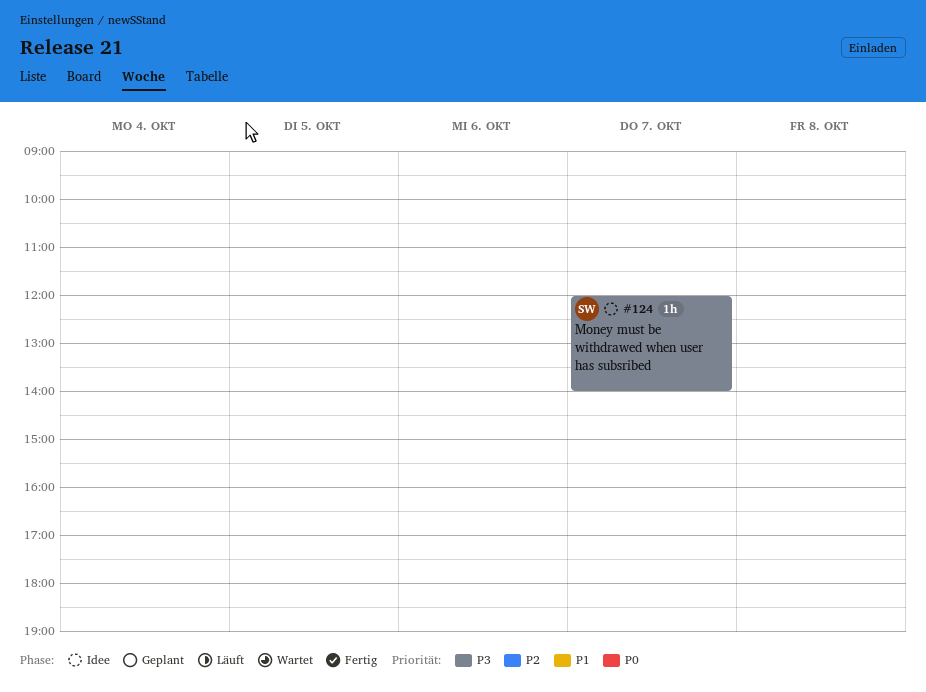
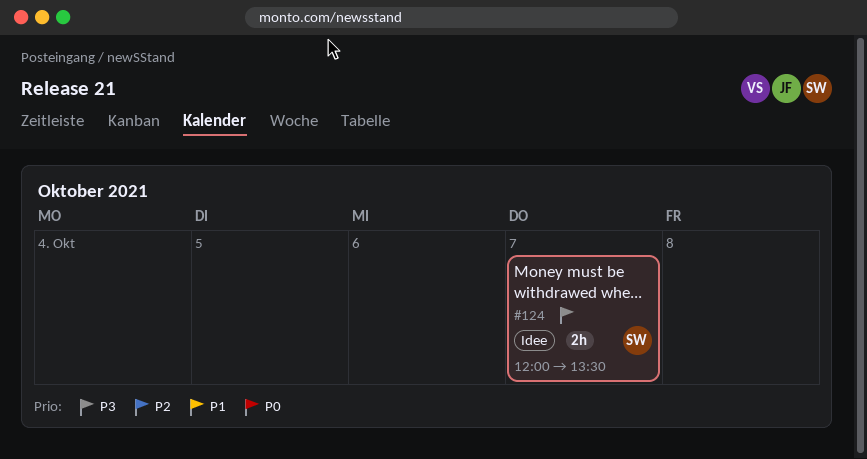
#124, estimate: 1h -> 2h
#124, ends: 14:00 -> 13:30

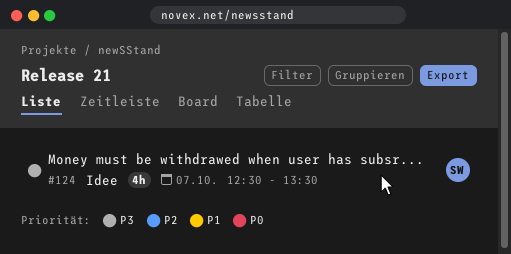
#124, estimate: 2h -> 4h
#124, begins: 12:00 -> 12:30

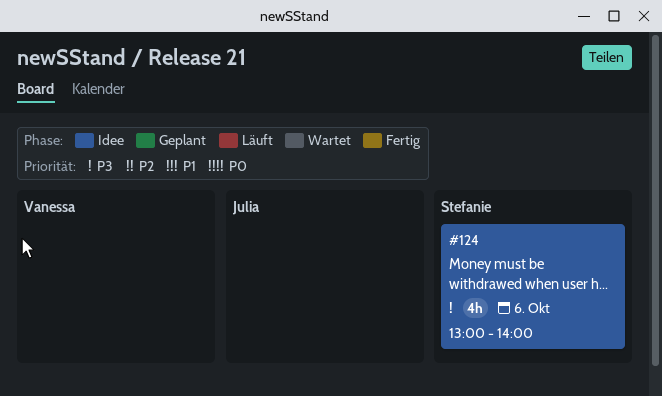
#124, day: Oct 7 -> Oct 6
#124, begins: 12:30 -> 13:00
#124, ends: 13:30 -> 14:00

